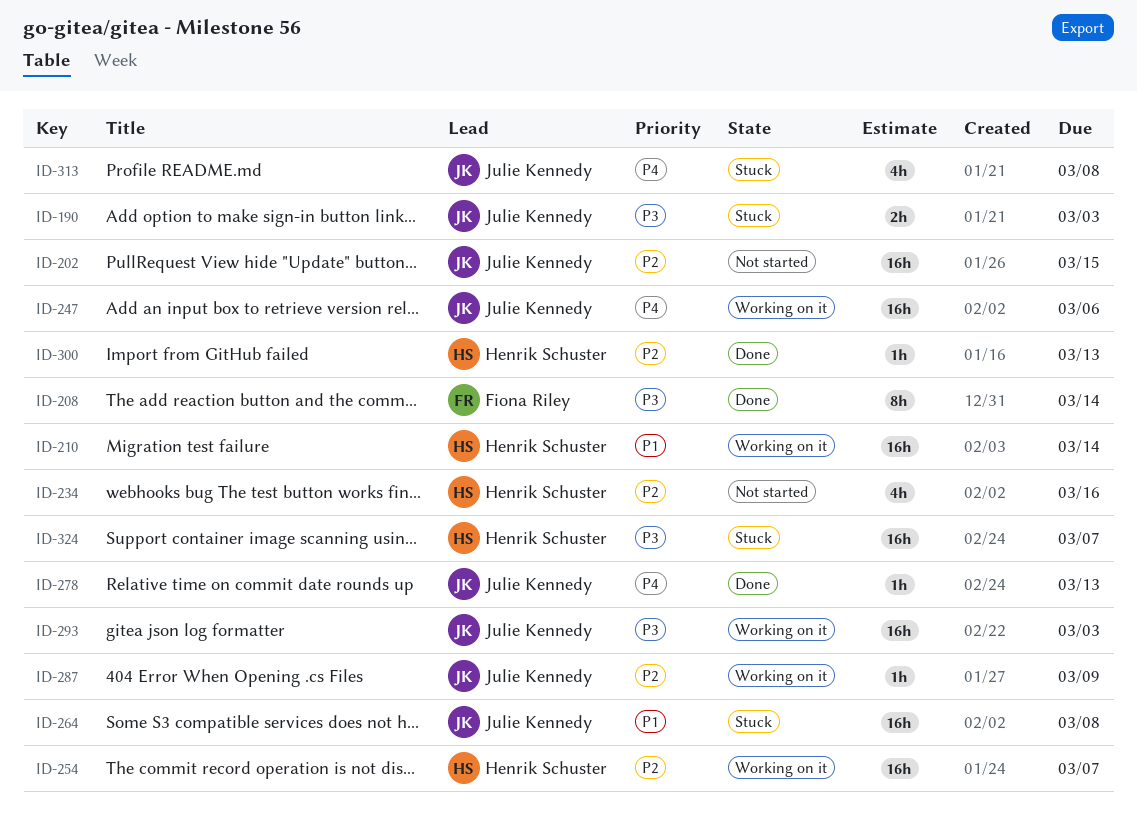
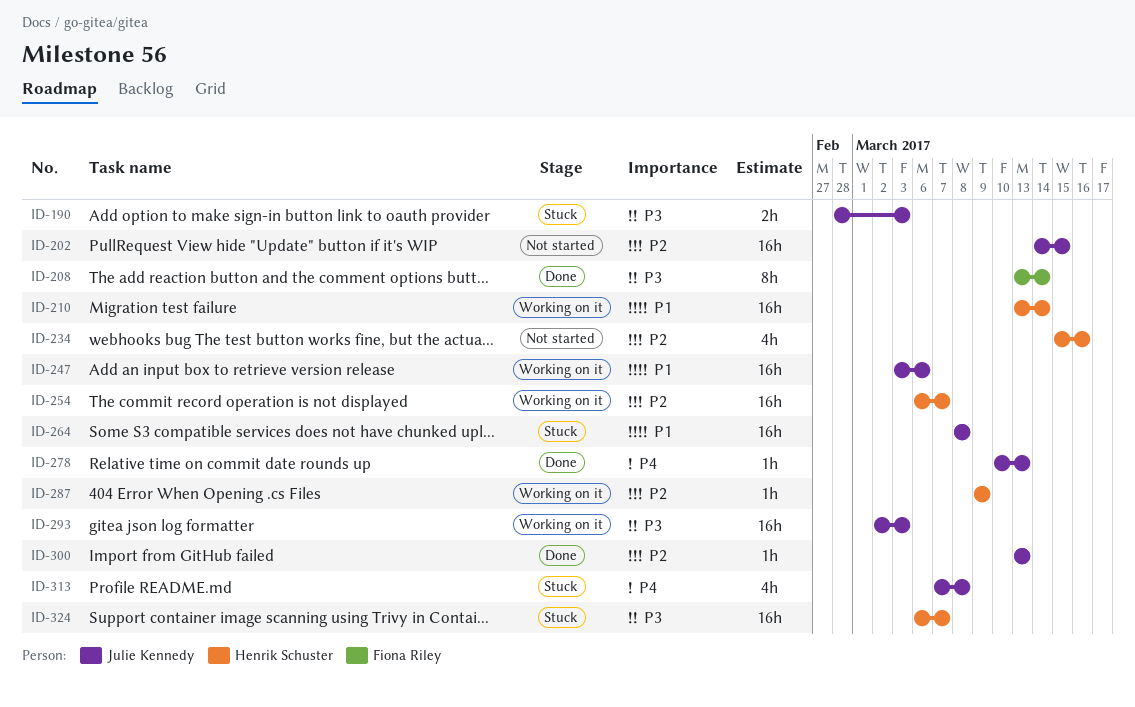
ID-247, priority: P4 -> P1
ID-287, owner: Julie Kennedy -> Henrik Schuster
ID-300, owner: Henrik Schuster -> Julie Kennedy

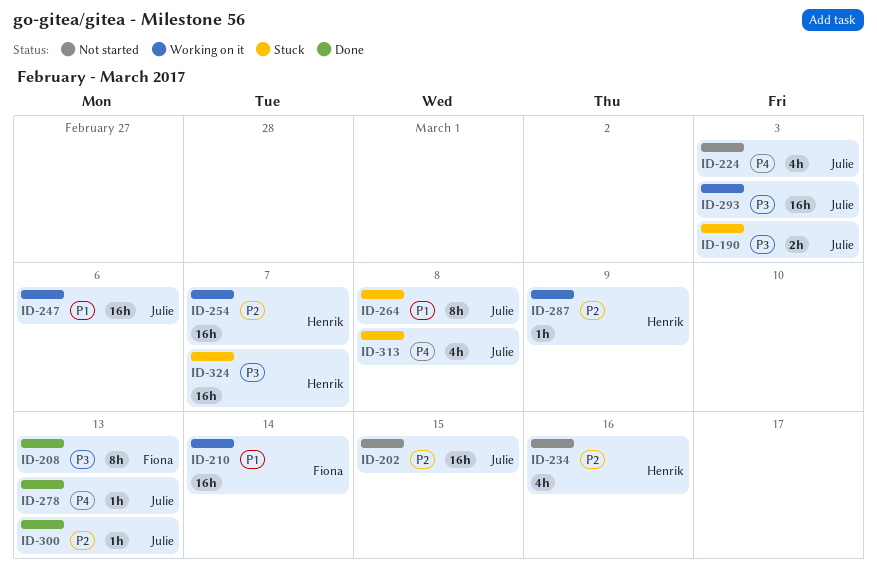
ID-208, due: Mar 14 -> Mar 13
ID-210, owner: Henrik Schuster -> Fiona Riley
ID-224: none -> present
ID-264, estimate: 16h -> 8h

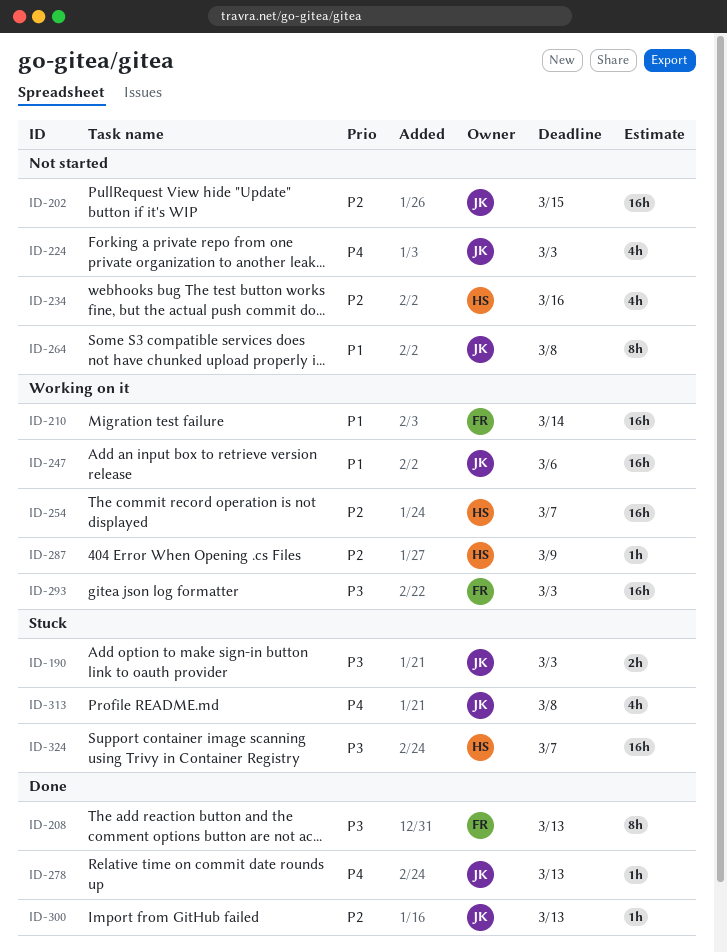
ID-264, status: Stuck -> Not started
ID-293, owner: Julie -> Fiona

